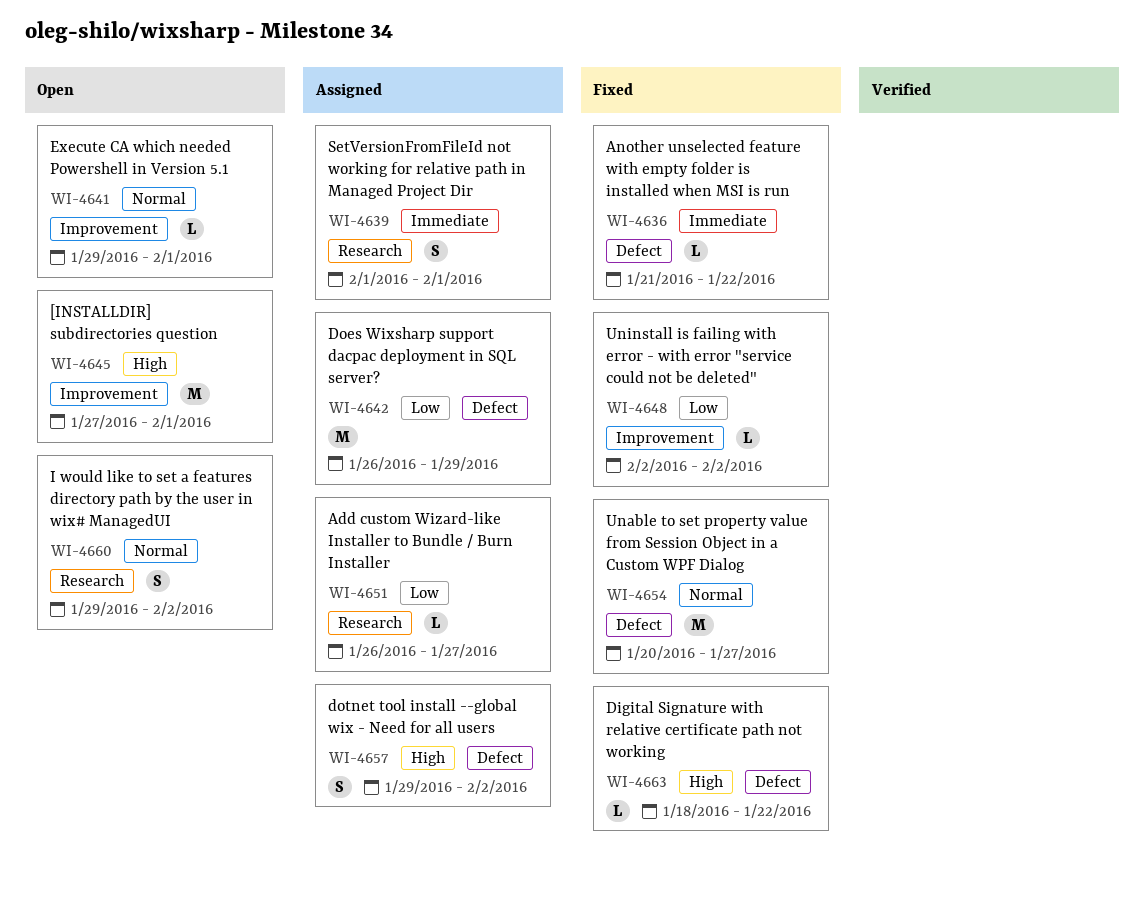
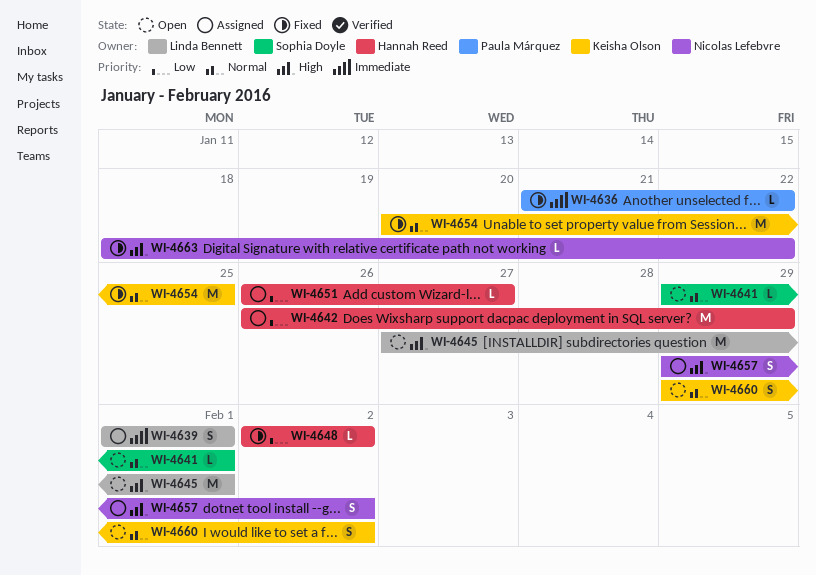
WI-4654, due: Jan 27 -> Jan 25

